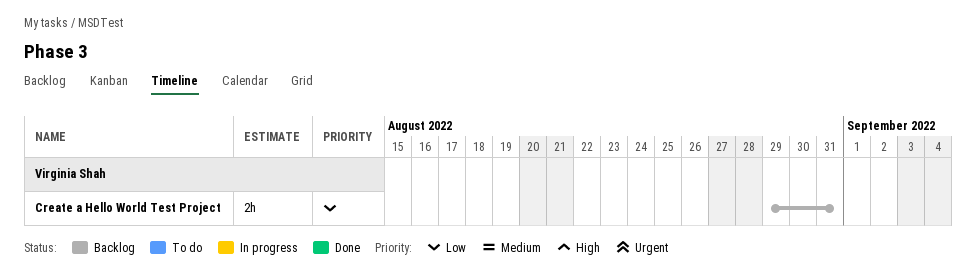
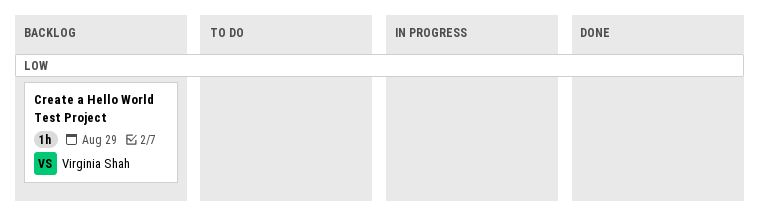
Create a Hello World Test Project, estimate: 2h -> 1h
Create a Hello World Test Project, due: Aug 31 -> Aug 29

